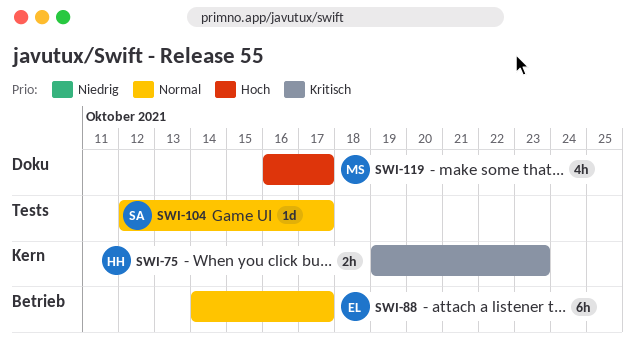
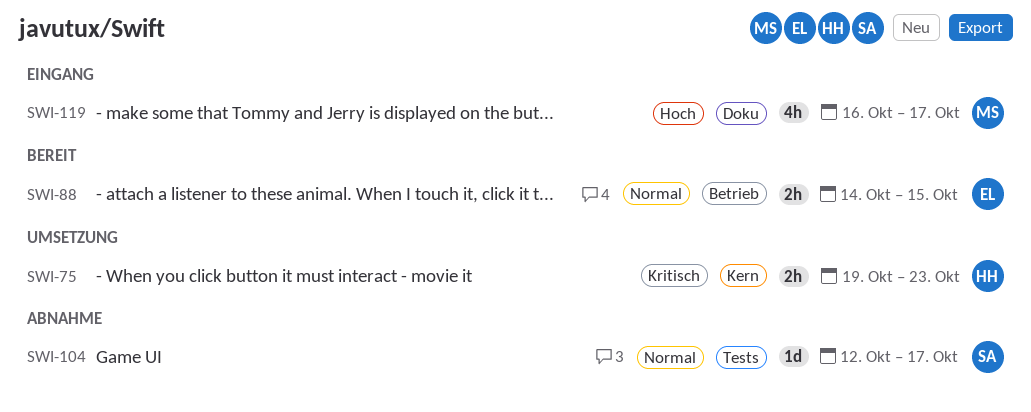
SWI-88, estimate: 6h -> 2h
SWI-88, due: Oct 17 -> Oct 15

